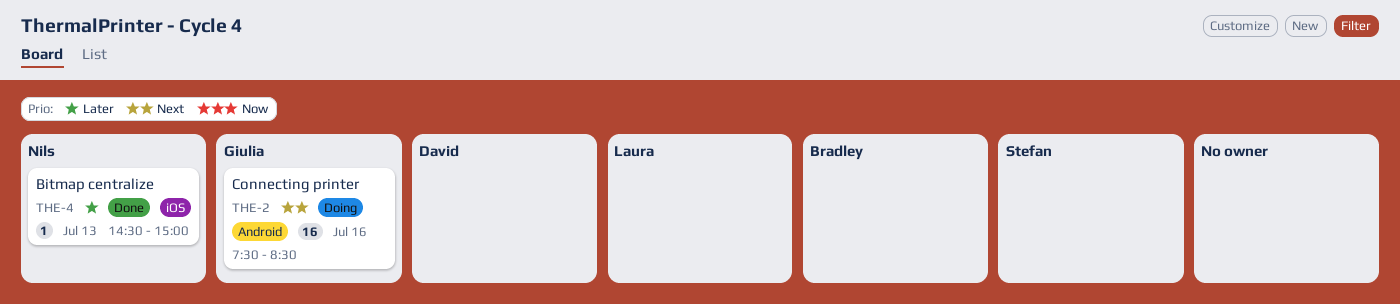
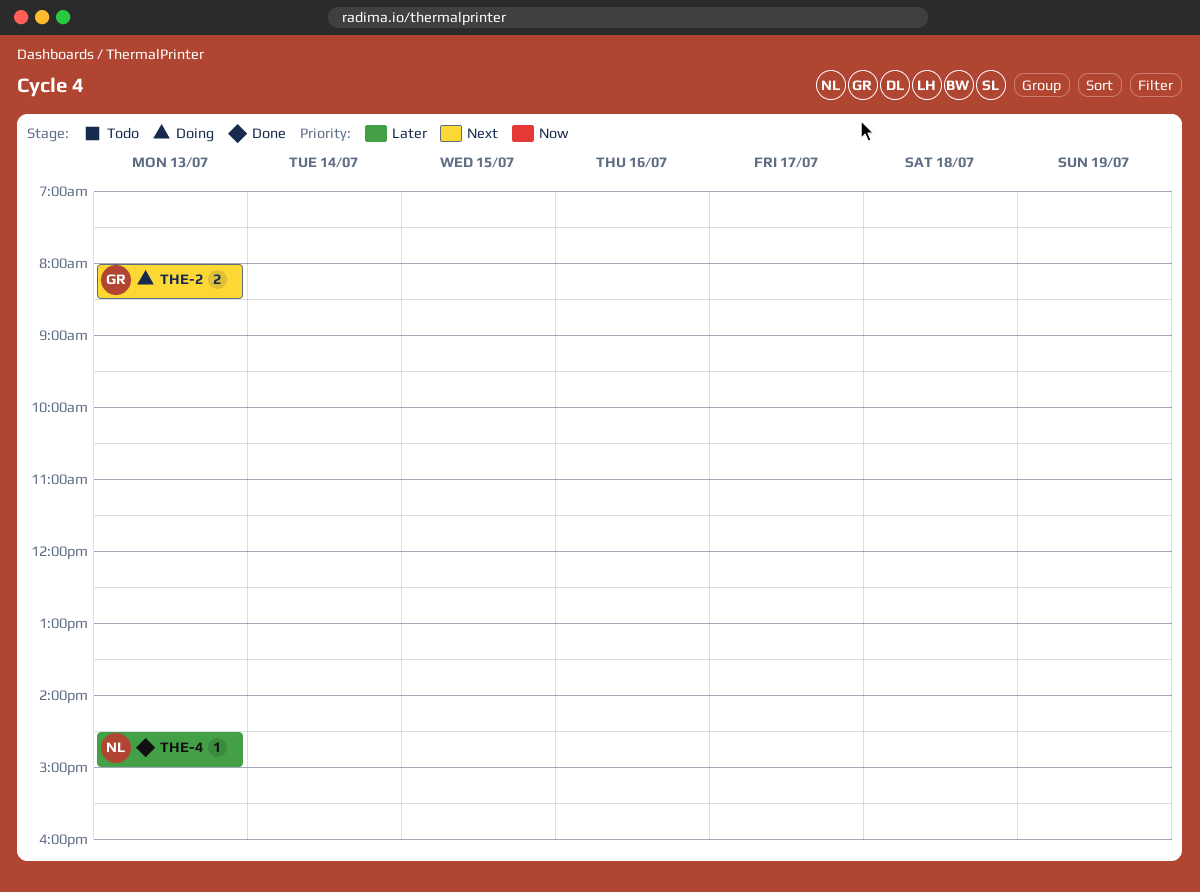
THE-2, estimate: 16 -> 2
THE-2, day: Jul 16 -> Jul 13
THE-2, begins: 07:30 -> 08:00

